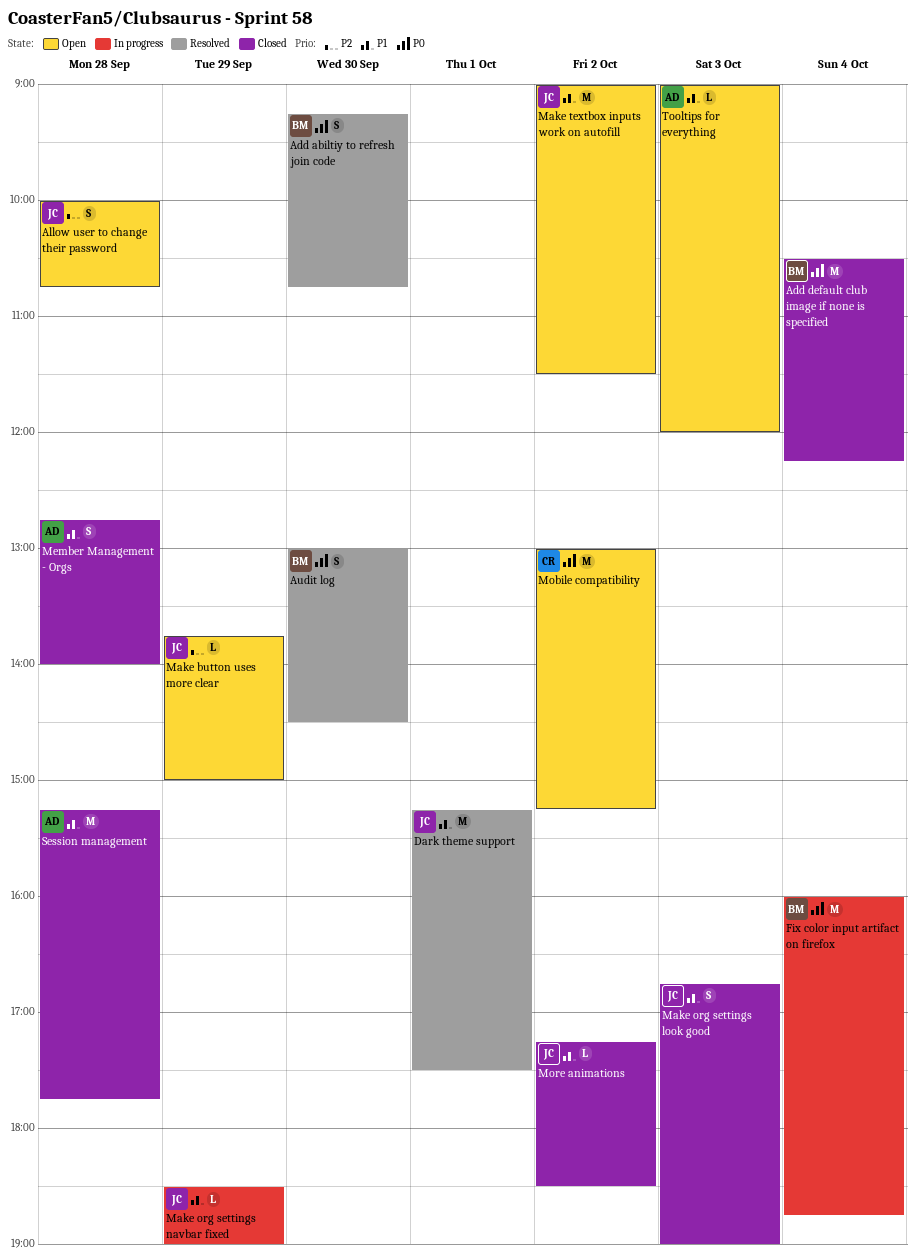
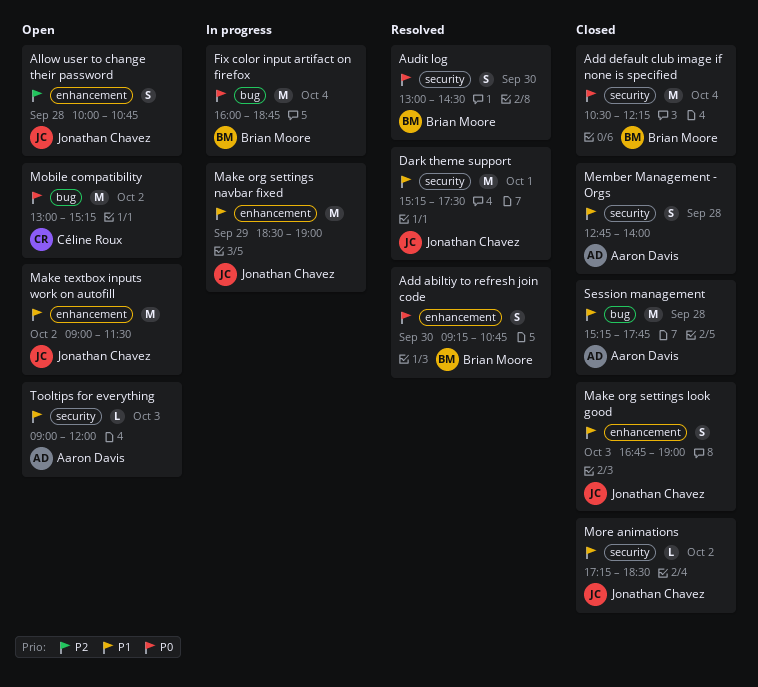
Make button uses more clear: present -> none
Make org settings navbar fixed, estimate: L -> M

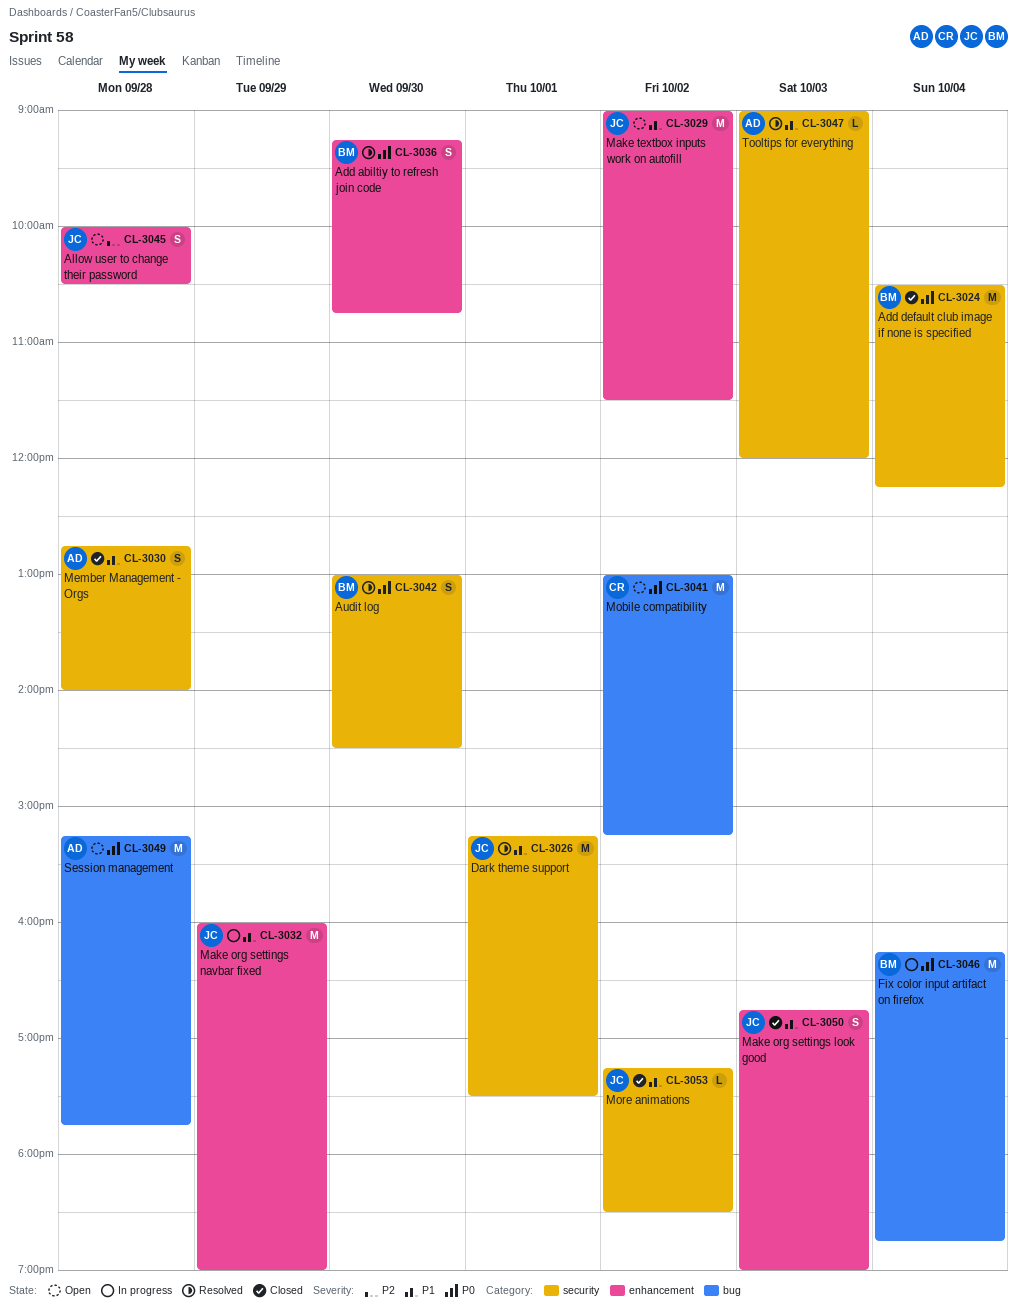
Allow user to change their password, ends: 10:45 -> 10:30
Fix color input artifact on firefox, begins: 16:00 -> 16:15
Make org settings navbar fixed, begins: 18:30 -> 16:00
Session management, status: Closed -> Open
Session management, priority: P1 -> P0
Tooltips for everything, status: Open -> Resolved

